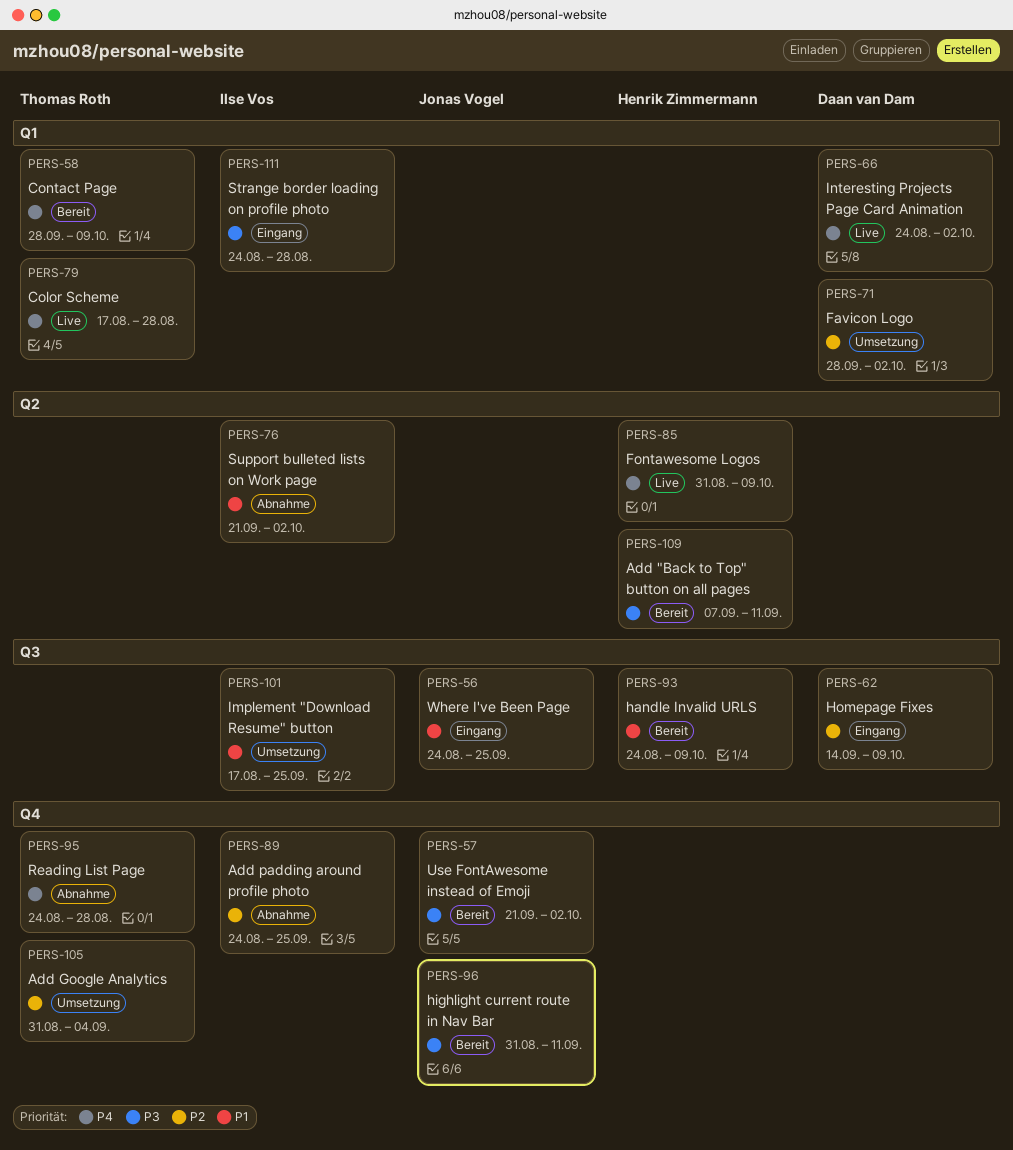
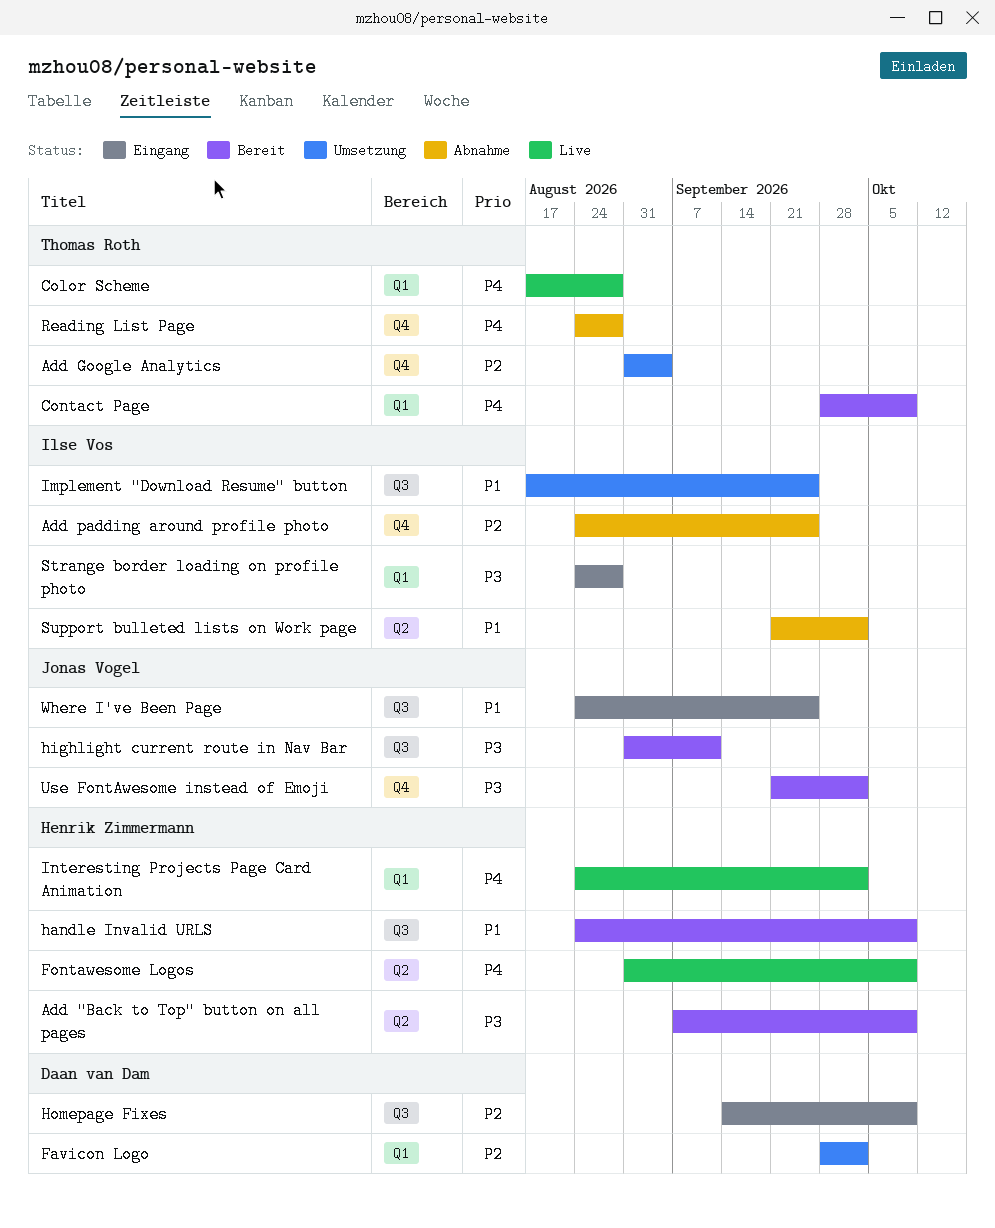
Add "Back to Top" button on all pages, due: Sep 11 -> Oct 9
highlight current route in Nav Bar, label: Q4 -> Q3
Interesting Projects Page Card Animation, owner: Daan van Dam -> Henrik Zimmermann

